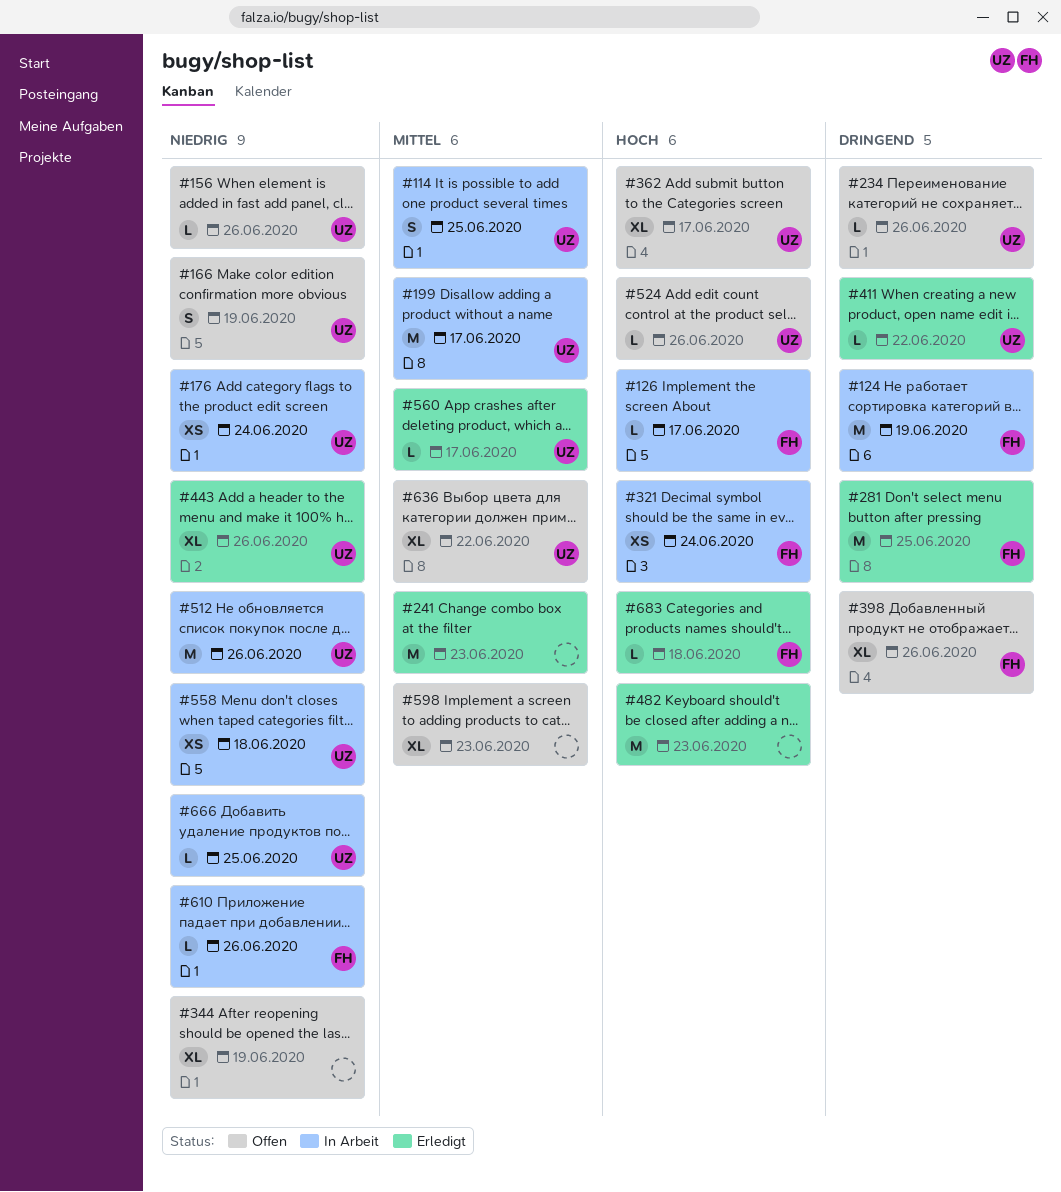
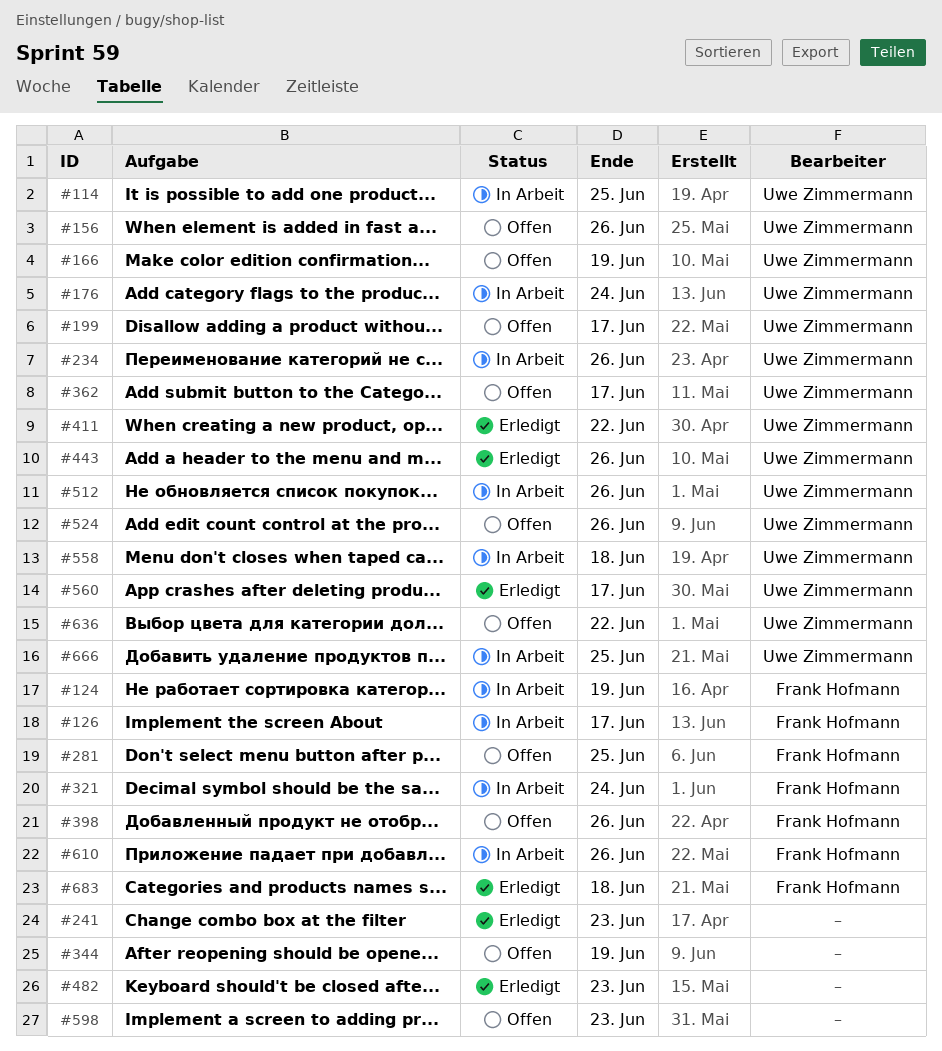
#199, status: In Arbeit -> Offen
#234, status: Offen -> In Arbeit
#281, status: Erledigt -> Offen

